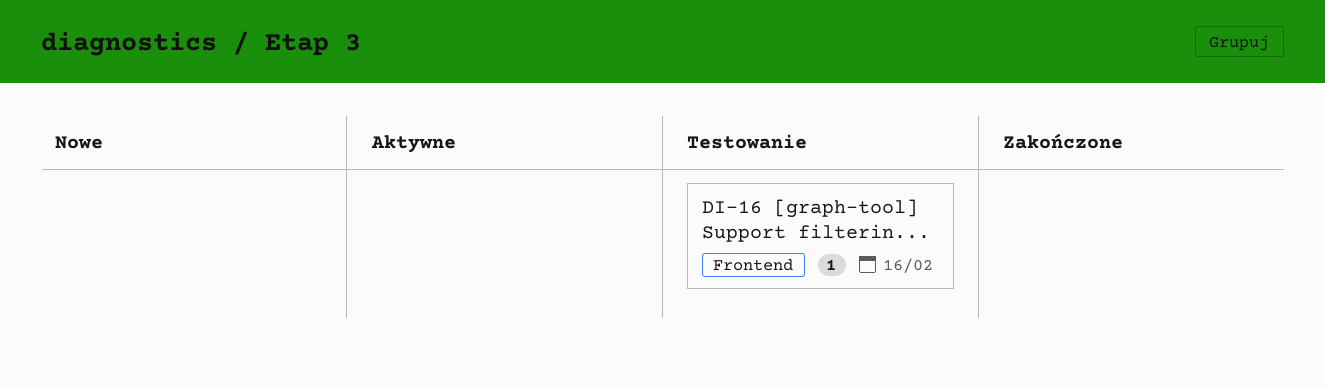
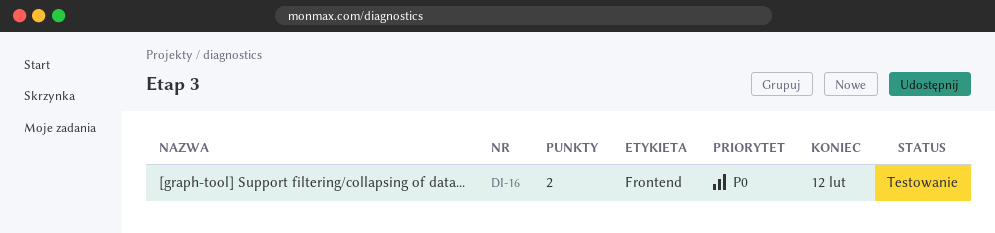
DI-16, estimate: 1 -> 2
DI-16, due: Feb 16 -> Feb 12

